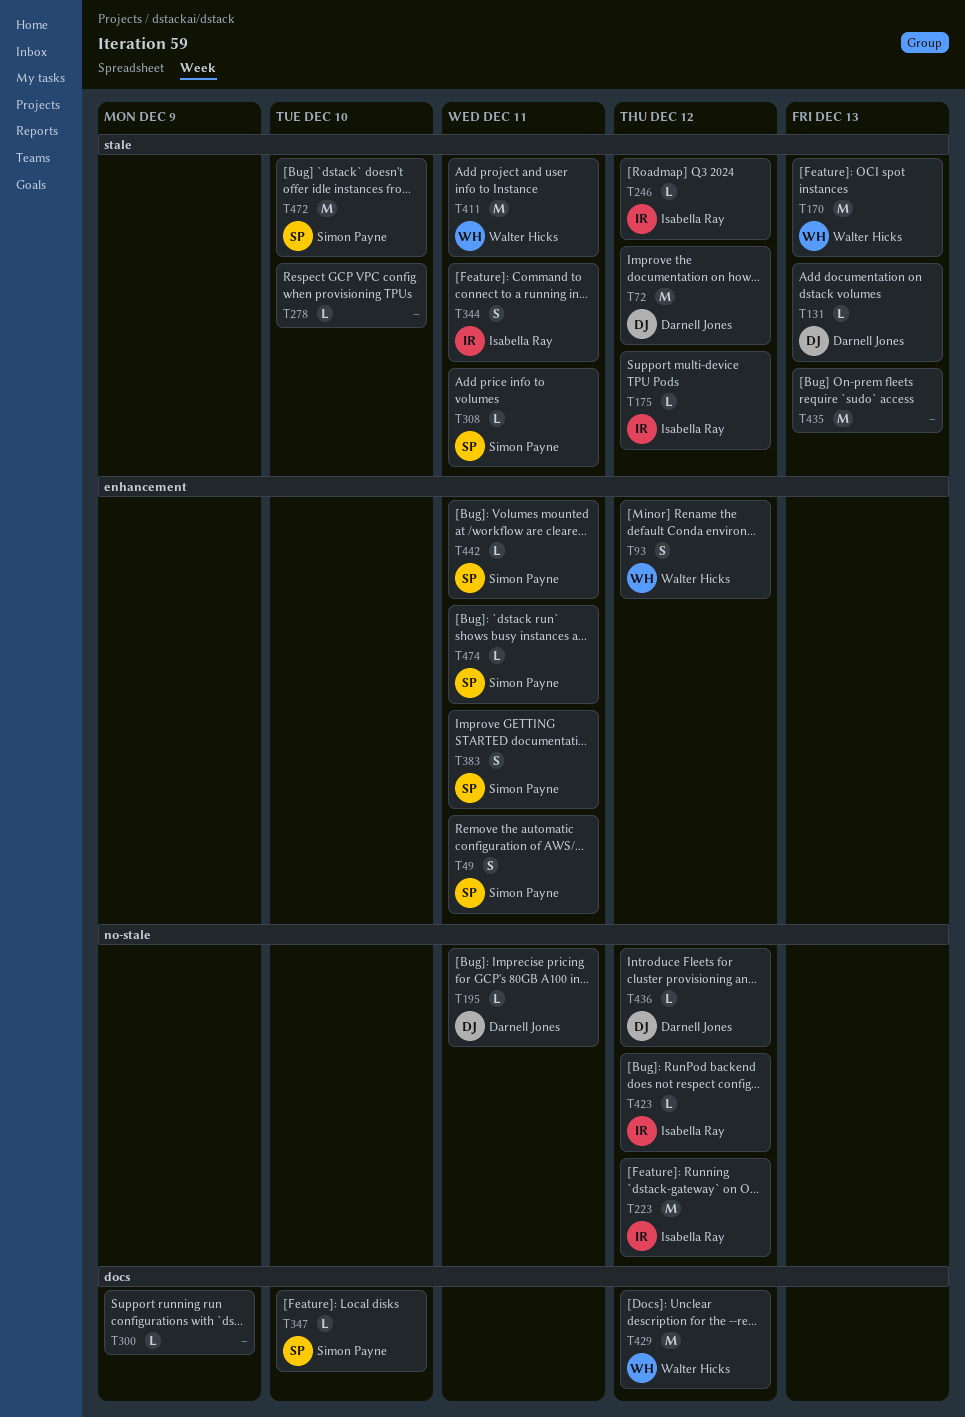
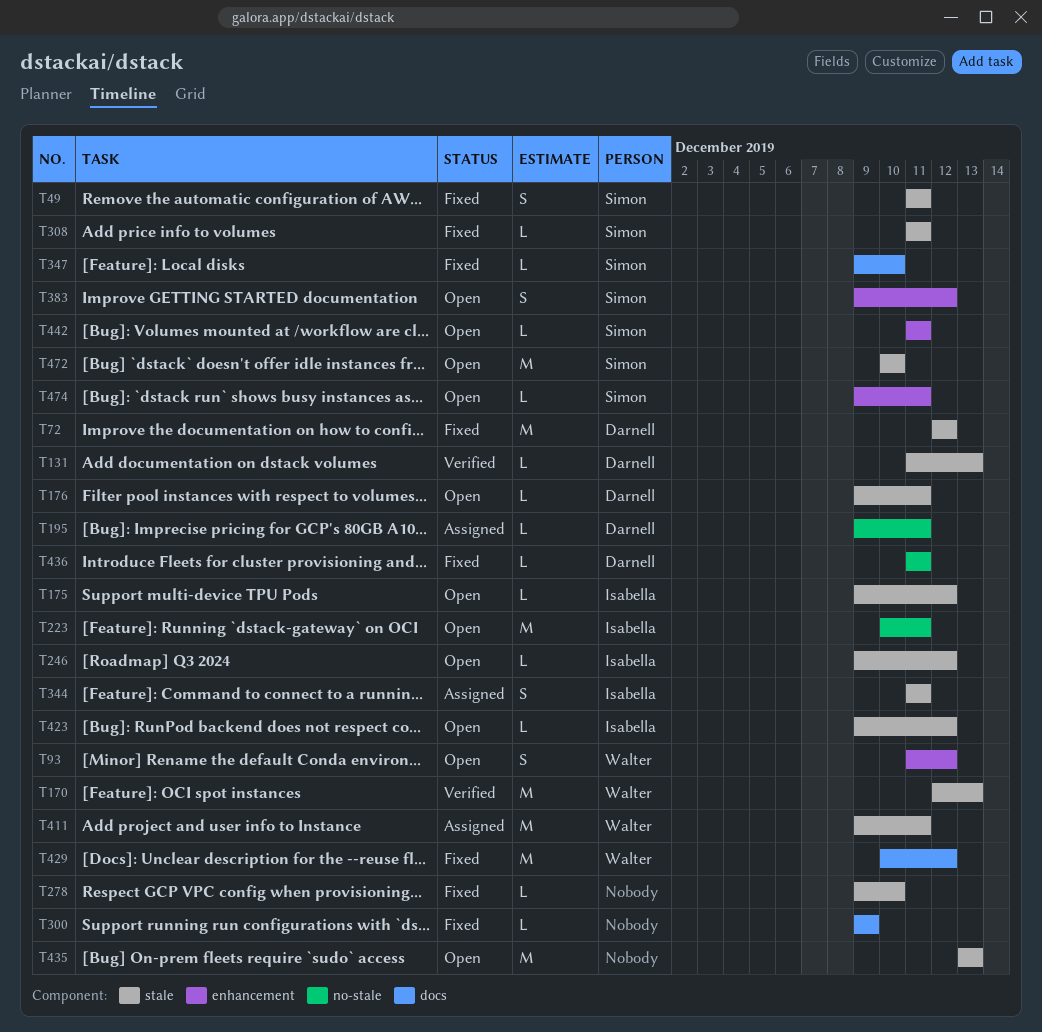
T49, label: enhancement -> stale
T176: none -> present
T223, due: Dec 12 -> Dec 11
T383, due: Dec 11 -> Dec 12
T423, label: no-stale -> stale
T436, due: Dec 12 -> Dec 11

